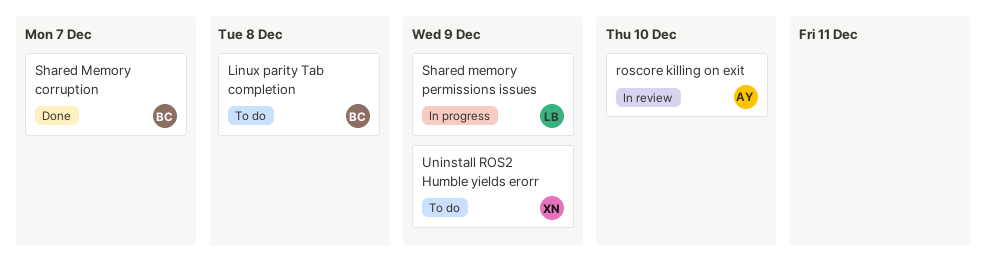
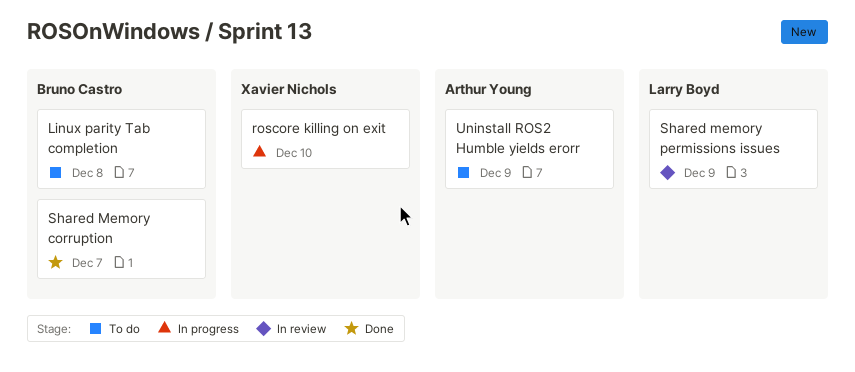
roscore killing on exit, status: In review -> In progress
roscore killing on exit, owner: Arthur Young -> Xavier Nichols
Shared memory permissions issues, status: In progress -> In review
Uninstall ROS2 Humble yields erorr, owner: Xavier Nichols -> Arthur Young

